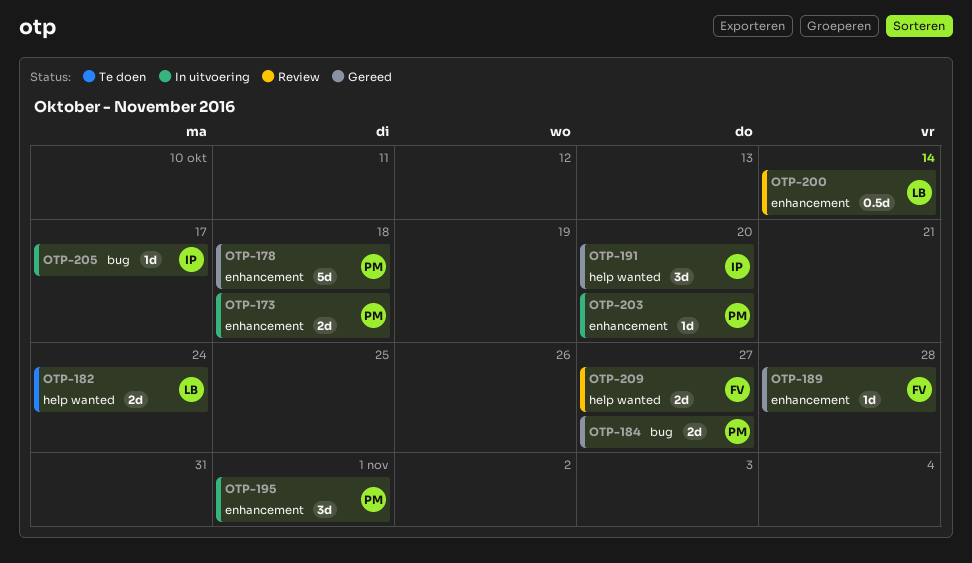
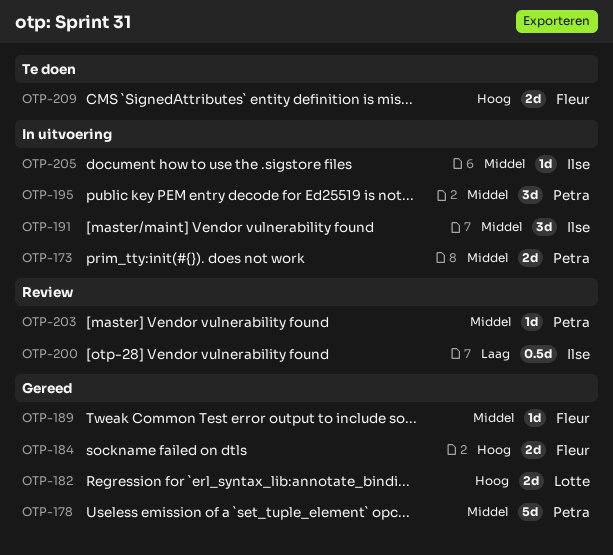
OTP-182, status: Te doen -> Gereed
OTP-184, owner: Petra -> Fleur
OTP-191, status: Gereed -> In uitvoering
OTP-200, owner: Lotte -> Ilse
OTP-203, status: In uitvoering -> Review
OTP-209, status: Review -> Te doen

